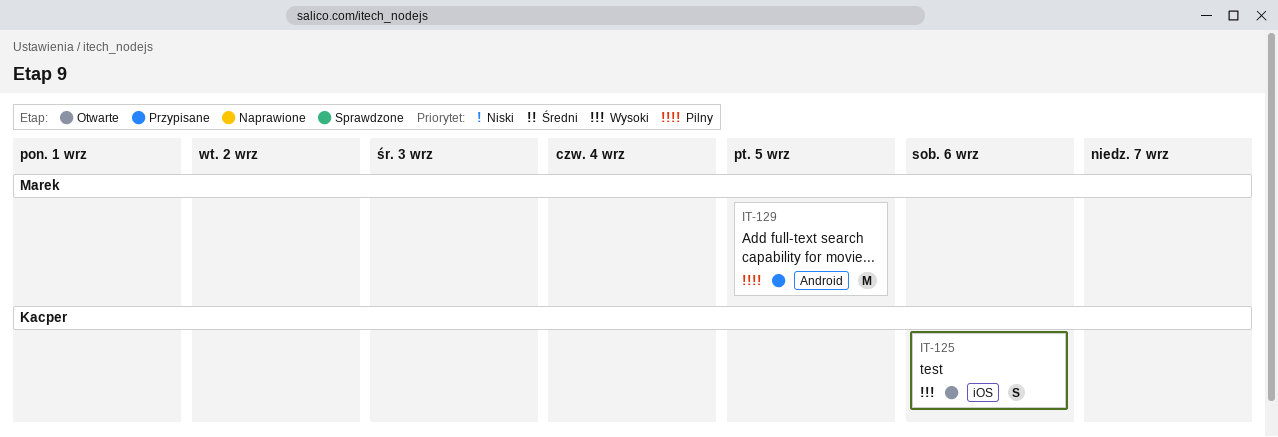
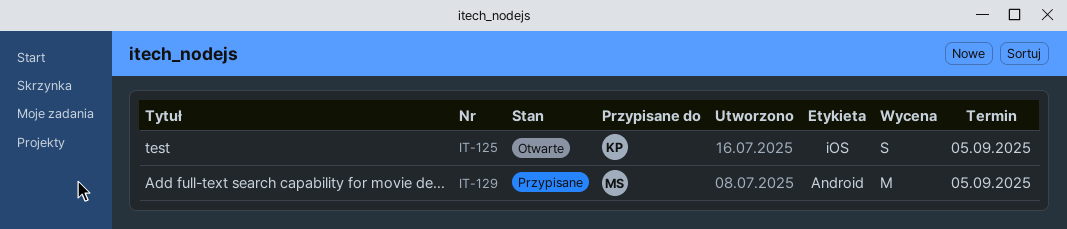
IT-125, due: Sep 6 -> Sep 5

